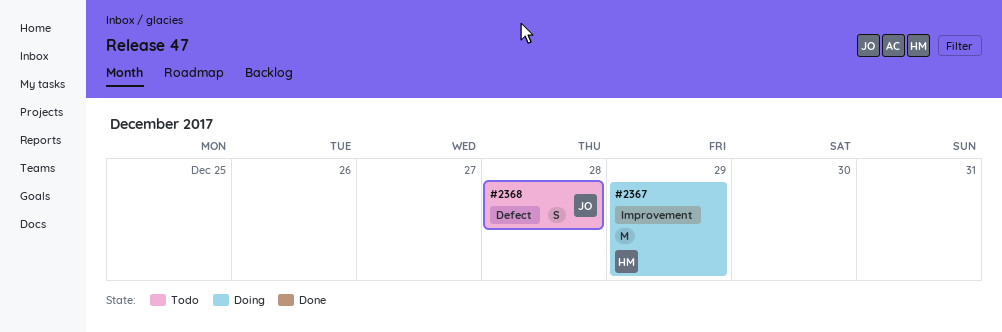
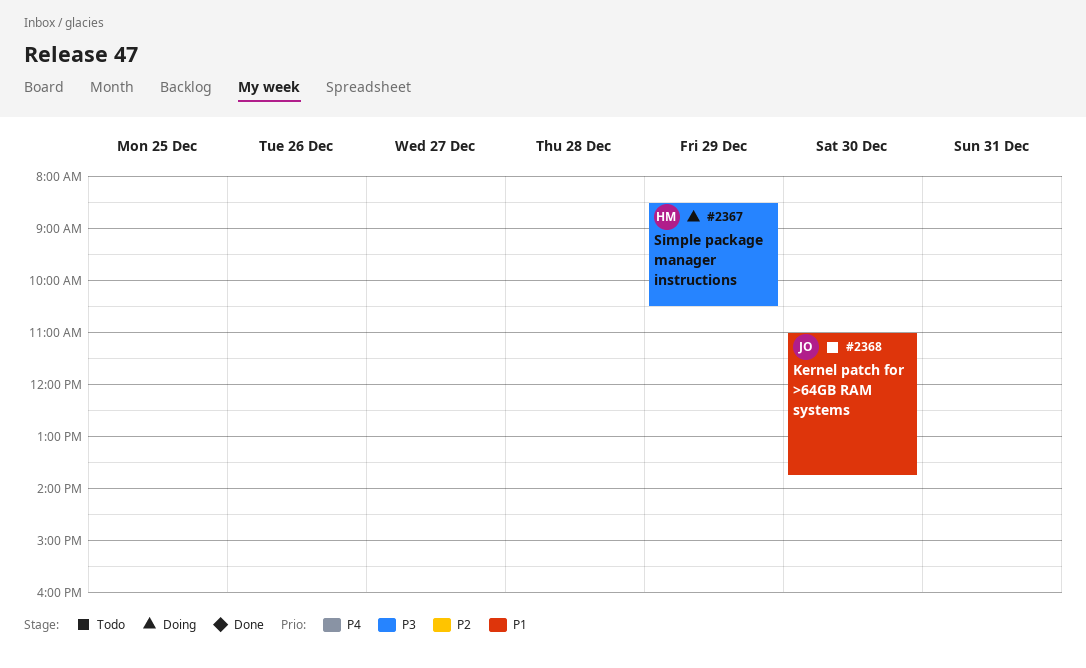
#2368, day: Dec 28 -> Dec 30

